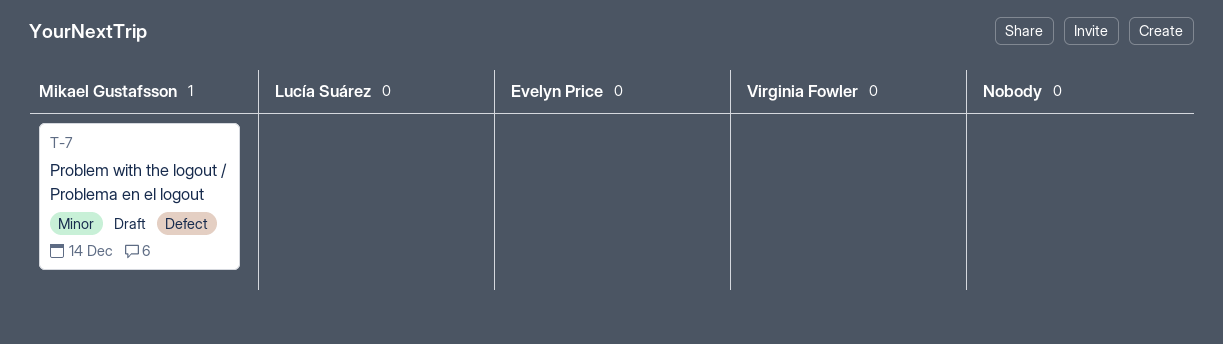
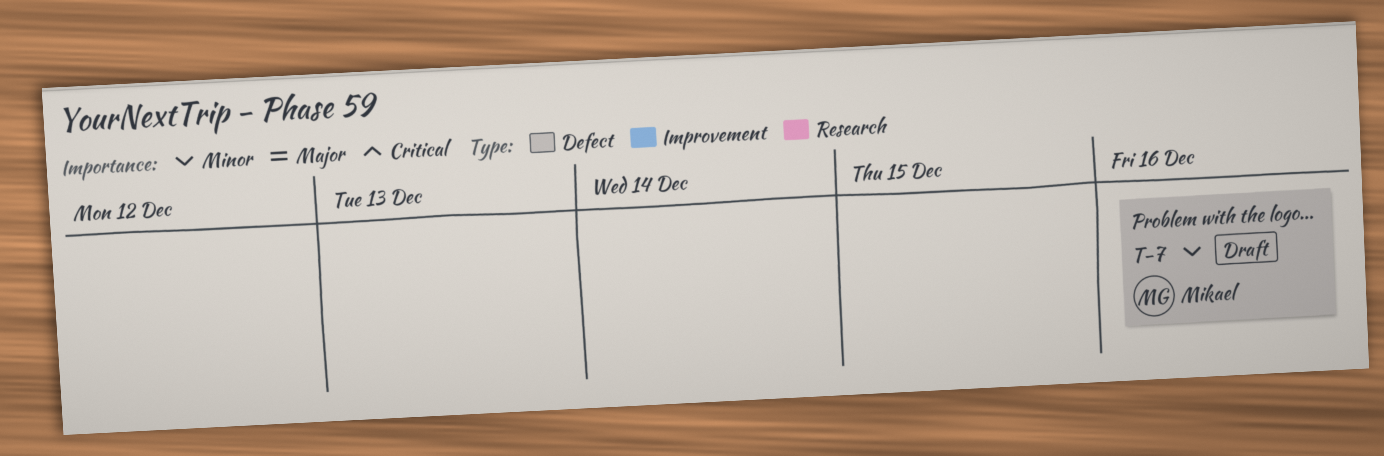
T-7, due: Dec 14 -> Dec 16

